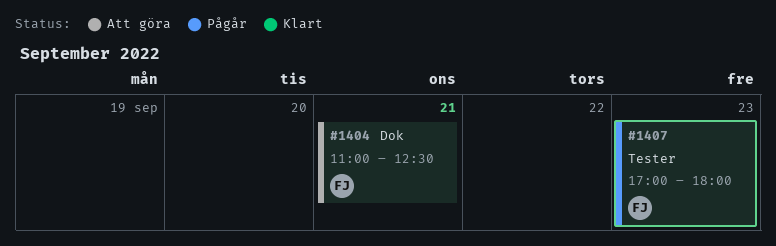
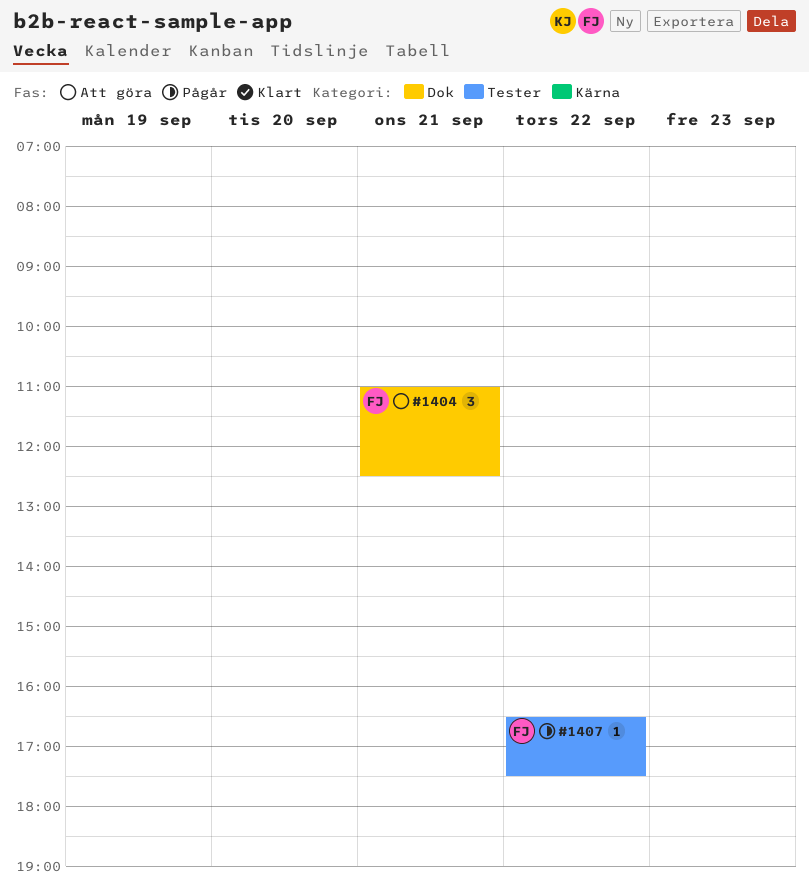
#1407, day: Sep 23 -> Sep 22
#1407, begins: 17:00 -> 16:30
#1407, ends: 18:00 -> 17:30

